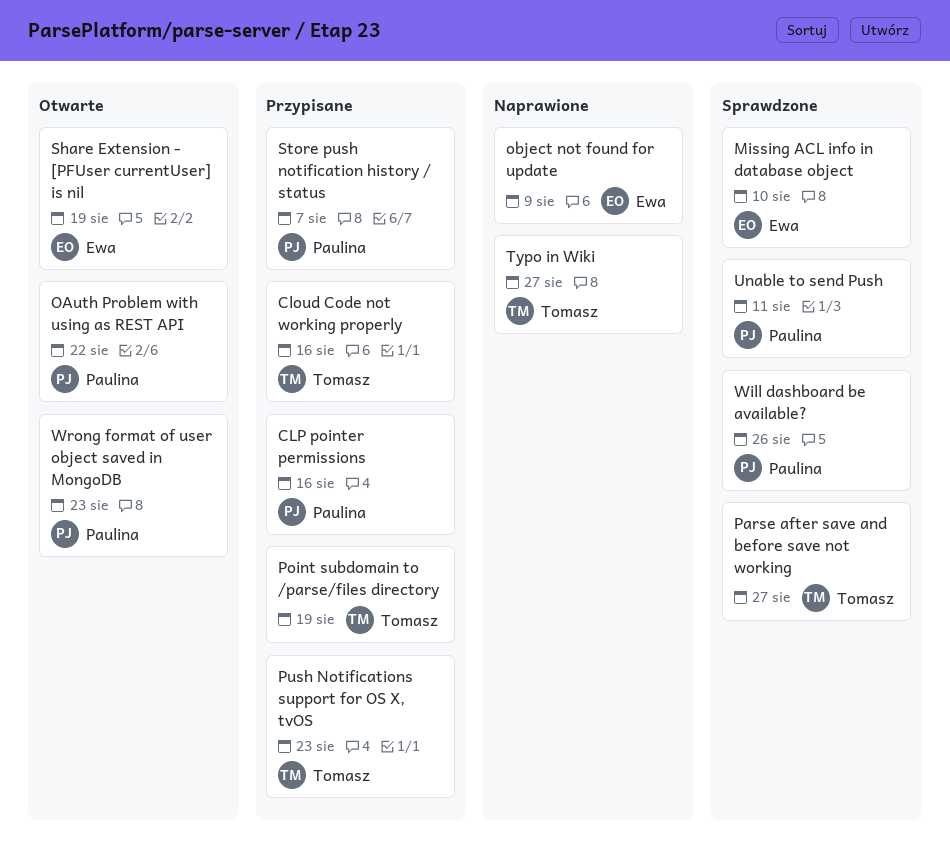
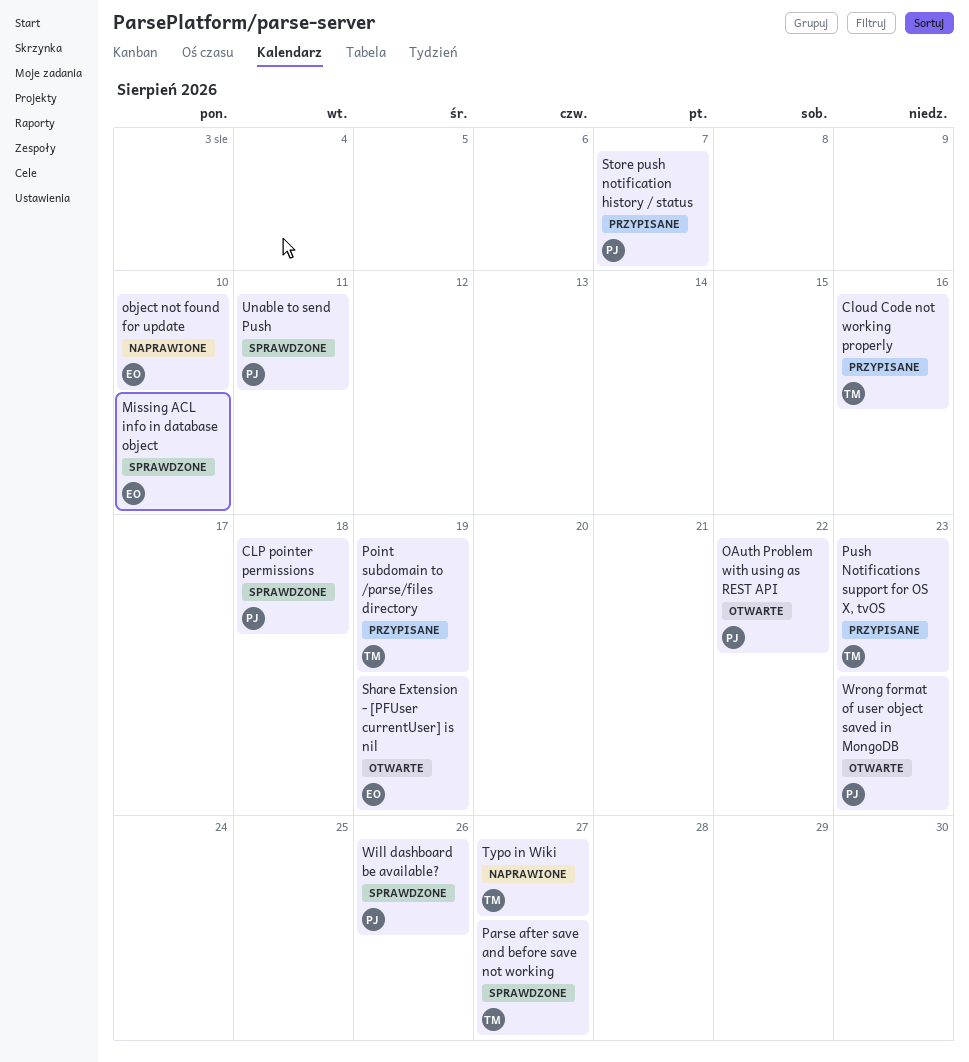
CLP pointer permissions, status: Przypisane -> Sprawdzone
CLP pointer permissions, due: Aug 16 -> Aug 18
object not found for update, due: Aug 9 -> Aug 10

